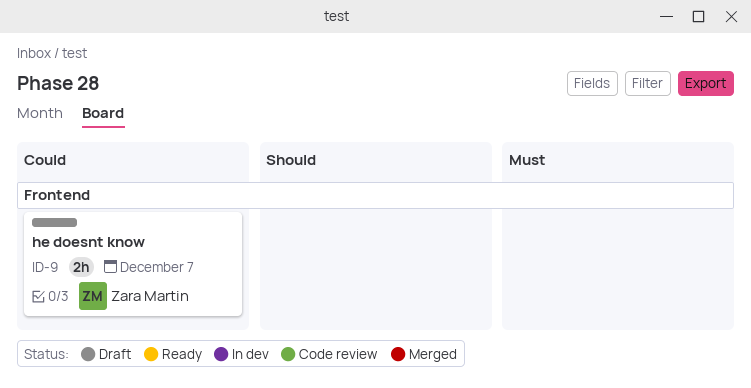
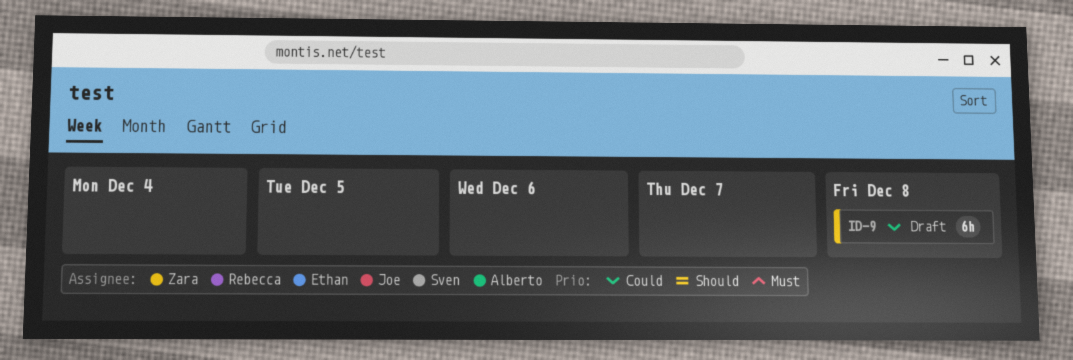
ID-9, estimate: 2h -> 6h
ID-9, due: Dec 7 -> Dec 8

